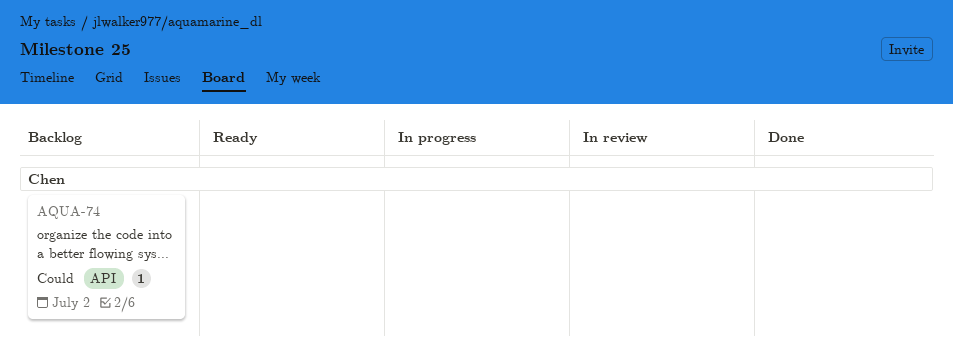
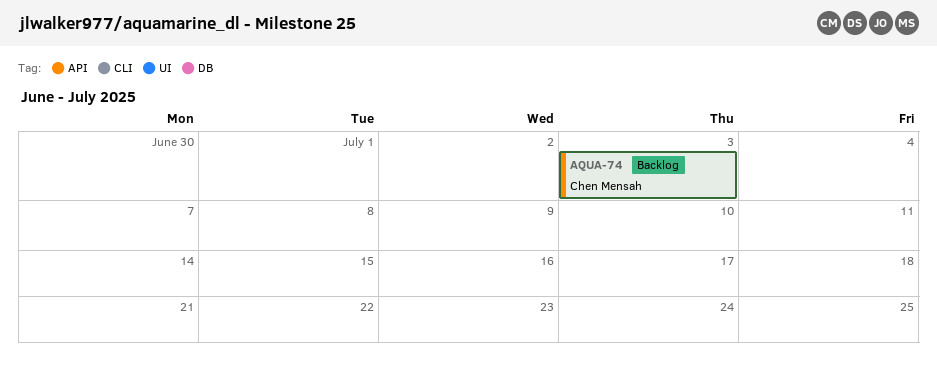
AQUA-74, due: Jul 2 -> Jul 3

